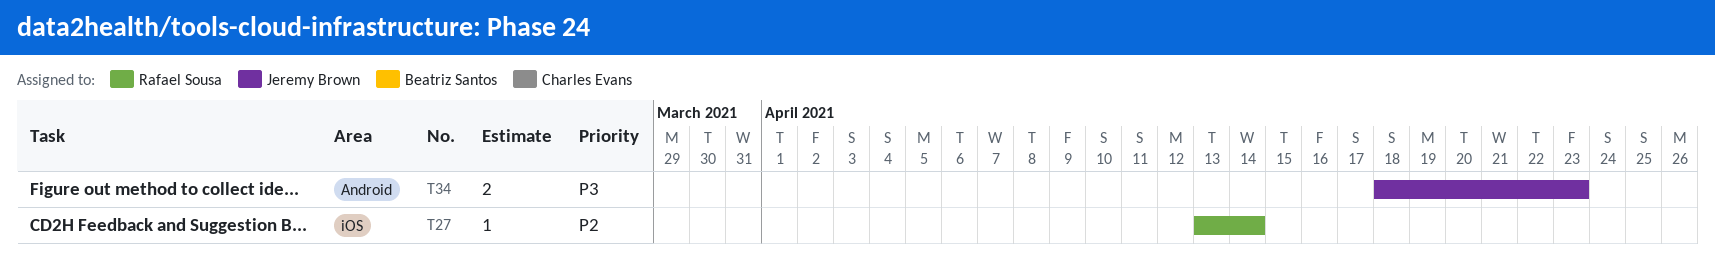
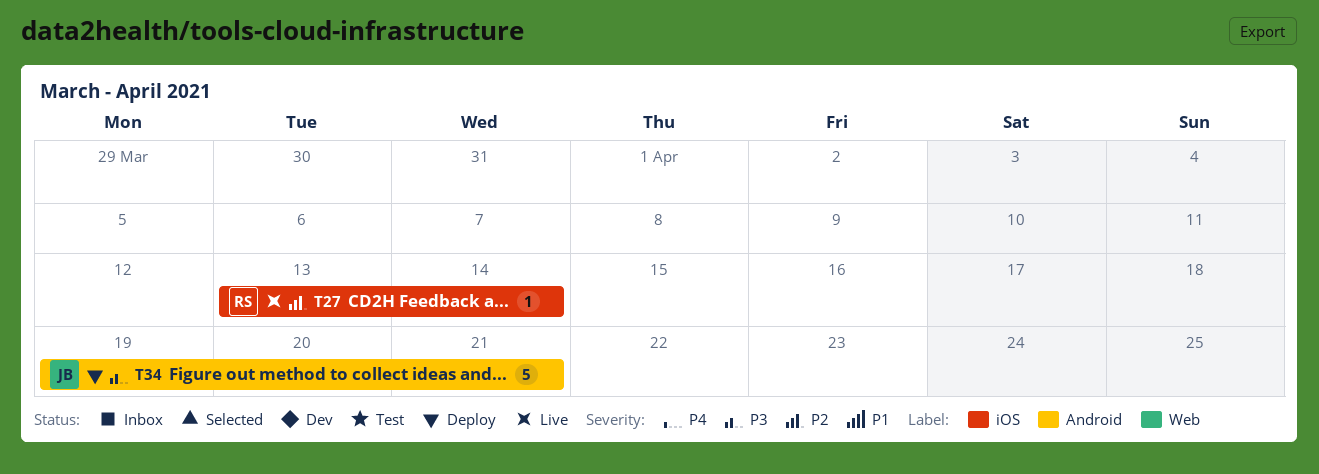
T34, estimate: 2 -> 5
T34, start: Apr 18 -> Apr 19
T34, due: Apr 23 -> Apr 21

